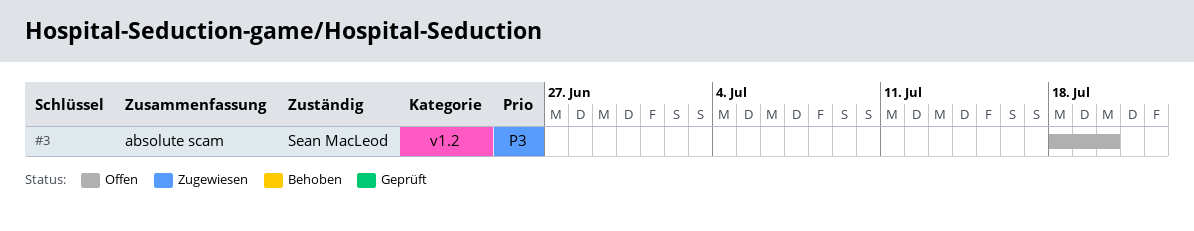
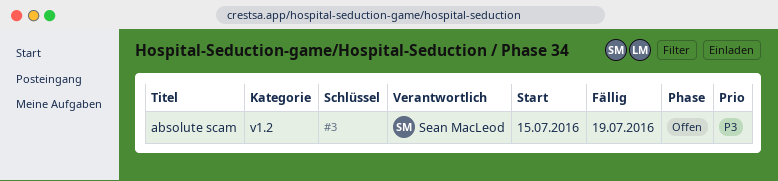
#3, start: Jul 18 -> Jul 15
#3, due: Jul 20 -> Jul 19

